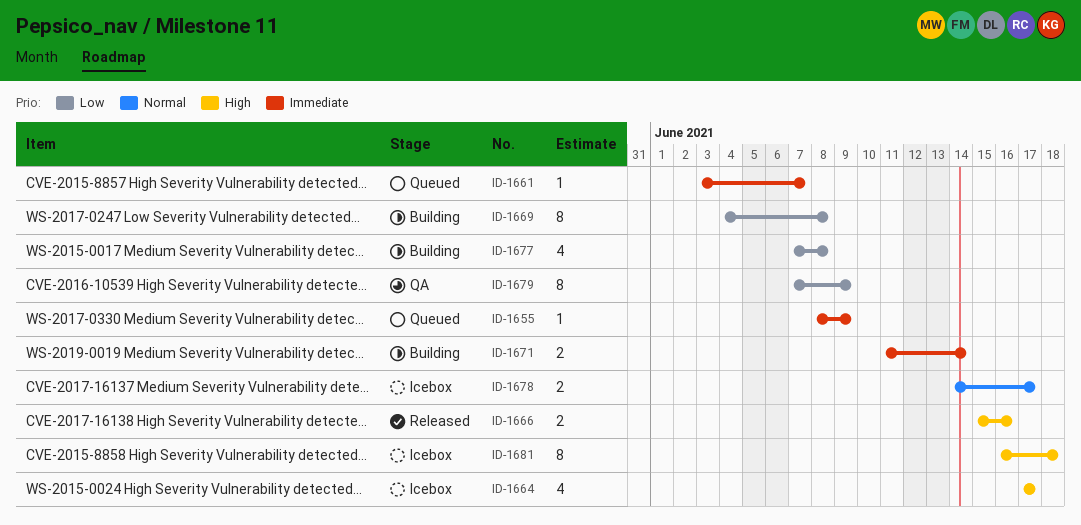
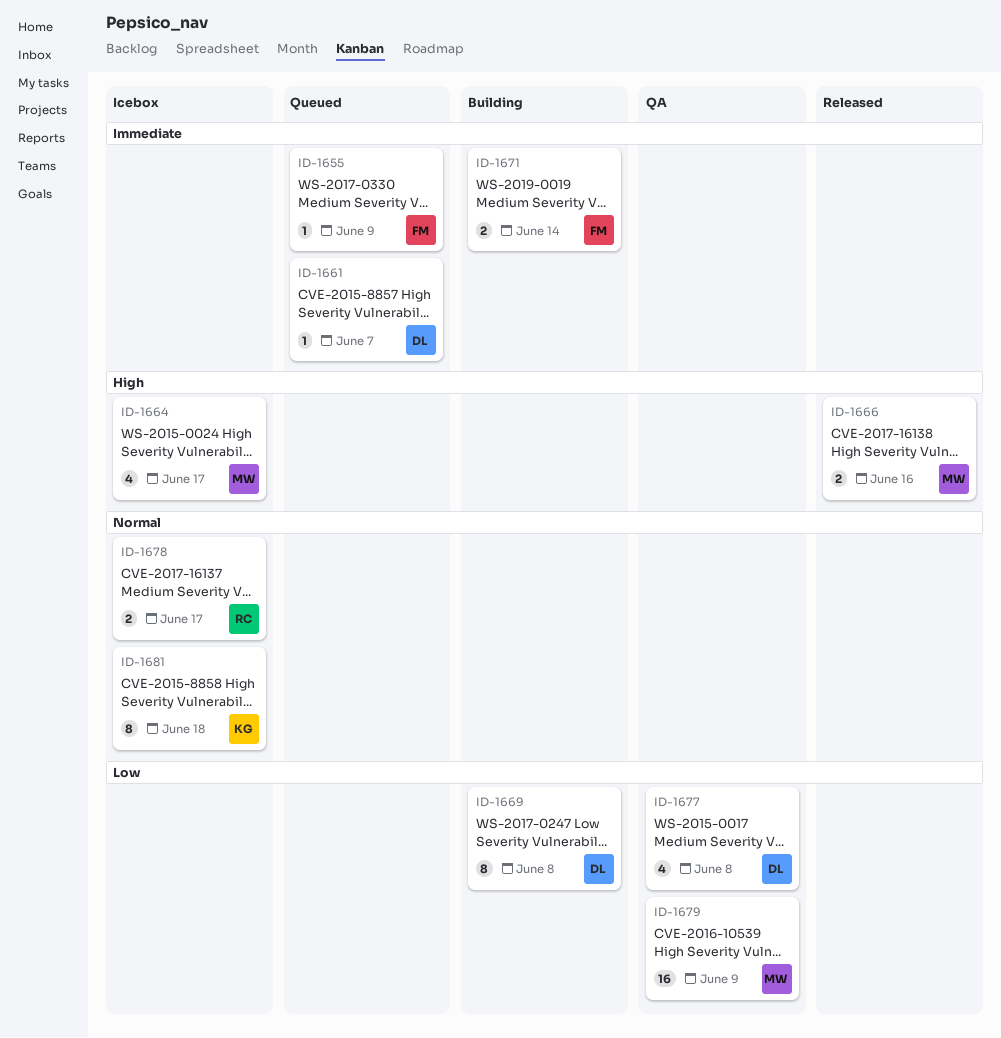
ID-1677, status: Building -> QA
ID-1679, estimate: 8 -> 16
ID-1681, priority: High -> Normal

